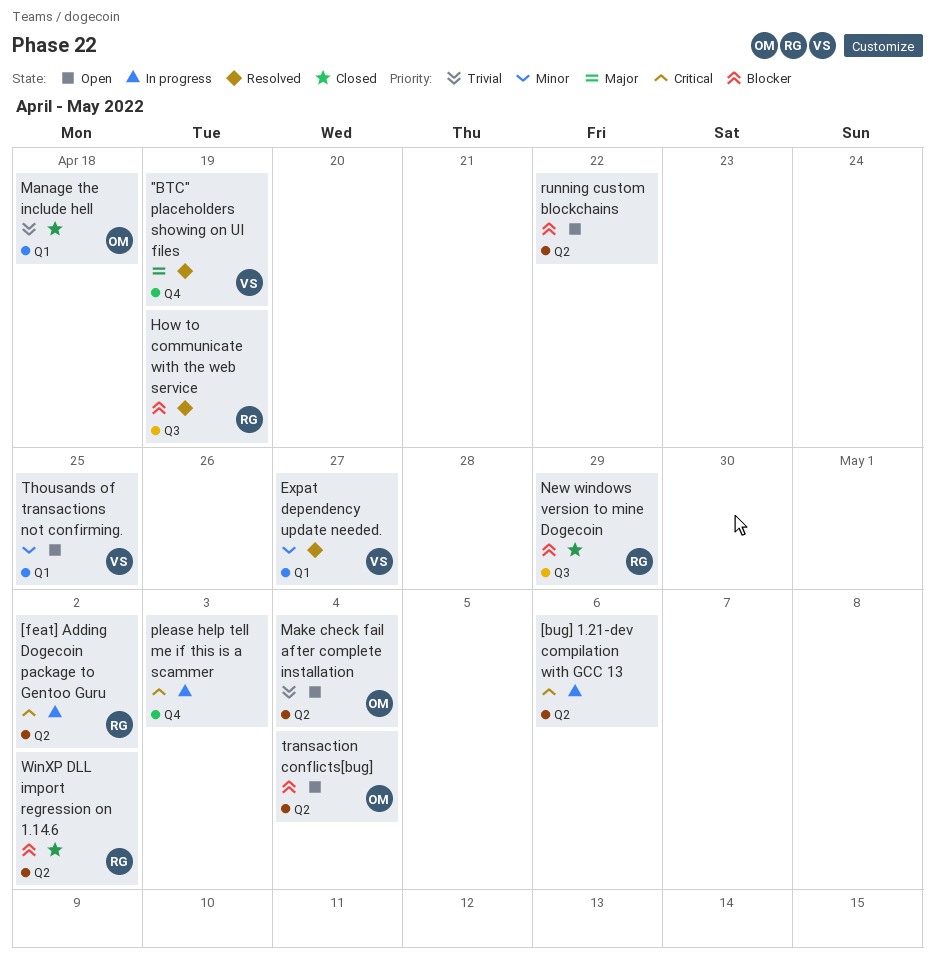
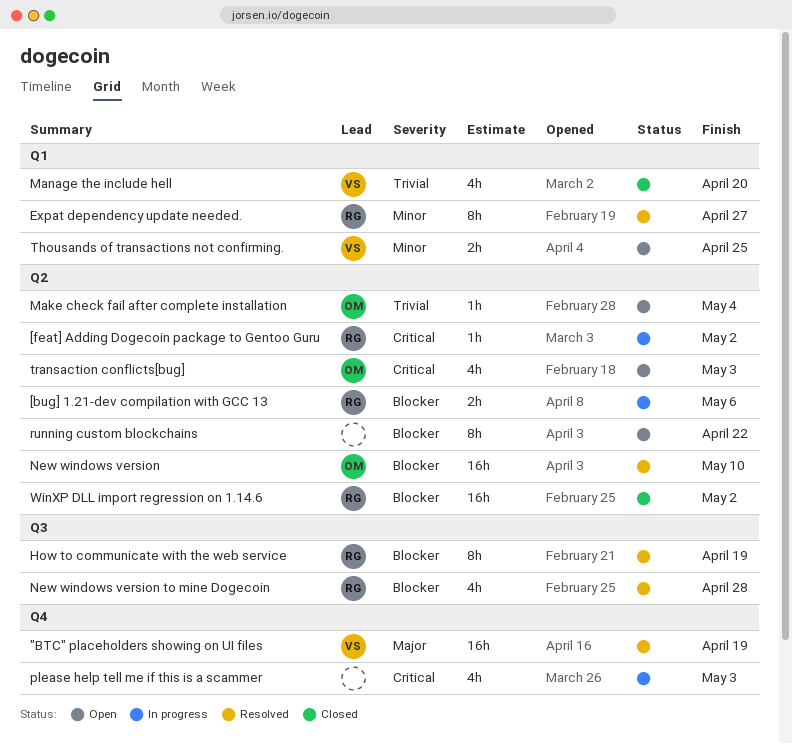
[bug] 1.21-dev compilation with GCC 13, owner: none -> RG
[bug] 1.21-dev compilation with GCC 13, priority: Critical -> Blocker
Expat dependency update needed., owner: VS -> RG
Manage the include hell, owner: OM -> VS
Manage the include hell, due: Apr 18 -> Apr 20
New windows version: none -> present
New windows version to mine Dogecoin, status: Closed -> Resolved
New windows version to mine Dogecoin, due: Apr 29 -> Apr 28
transaction conflicts[bug], priority: Blocker -> Critical
transaction conflicts[bug], due: May 4 -> May 3

